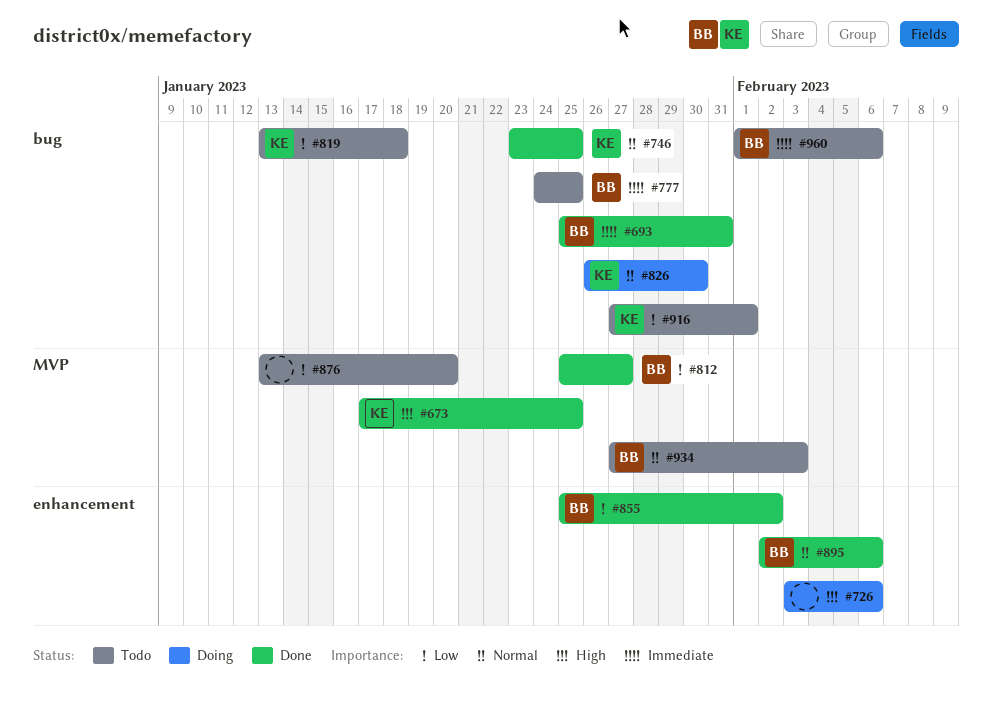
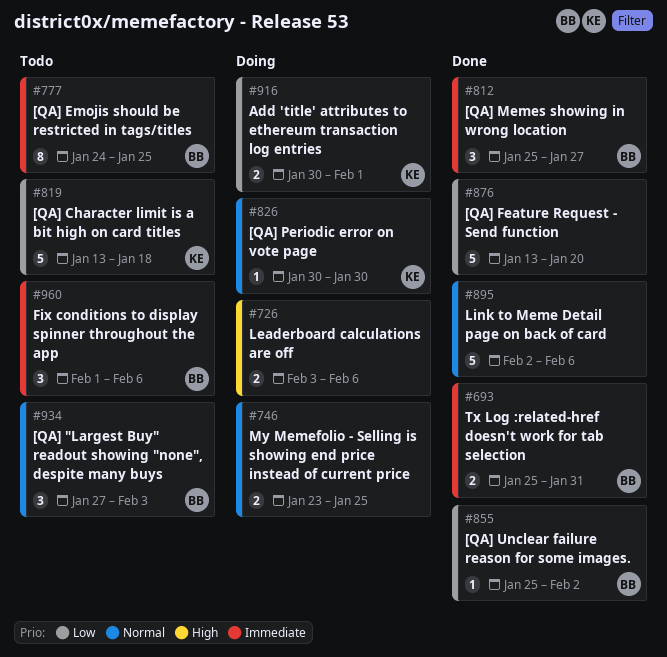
#673: present -> none
#746, status: Done -> Doing
#746, owner: KE -> none
#812, priority: Low -> Immediate
#826, start: Jan 26 -> Jan 30
#876, status: Todo -> Done
#895, owner: BB -> none
#916, status: Todo -> Doing
#916, start: Jan 27 -> Jan 30

